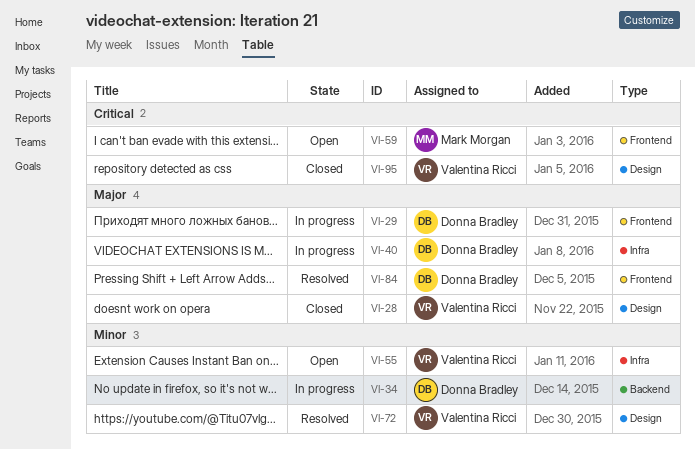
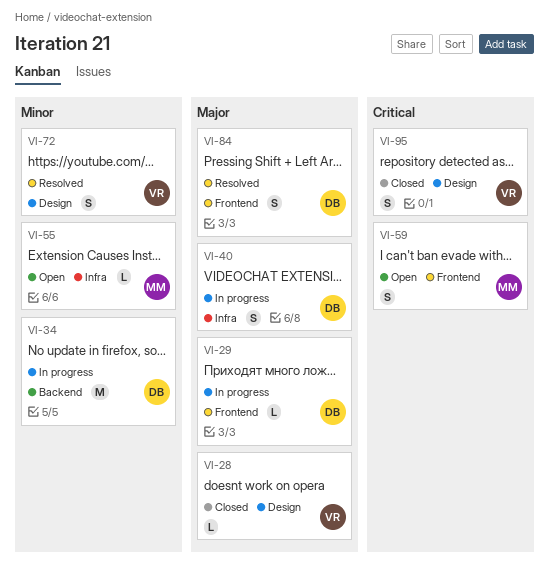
VI-55, owner: Valentina Ricci -> Mark Morgan

